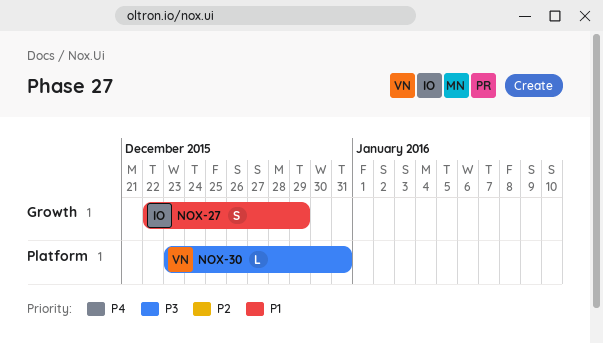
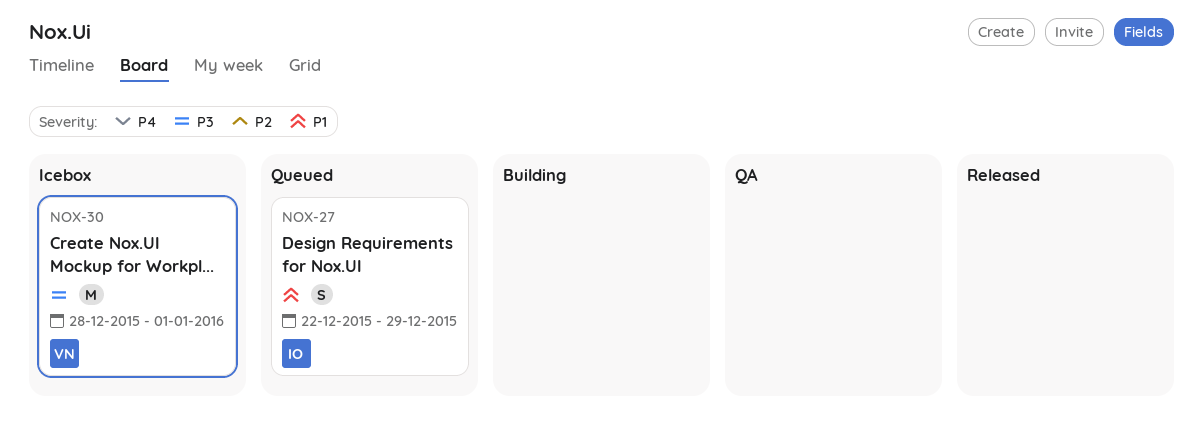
NOX-30, estimate: L -> M
NOX-30, start: Dec 23 -> Dec 28
NOX-30, due: Dec 31 -> Jan 1

